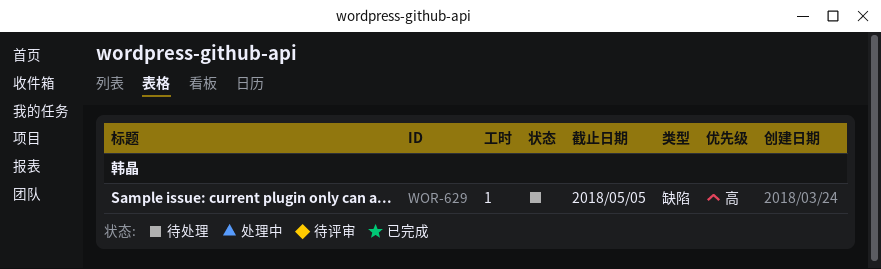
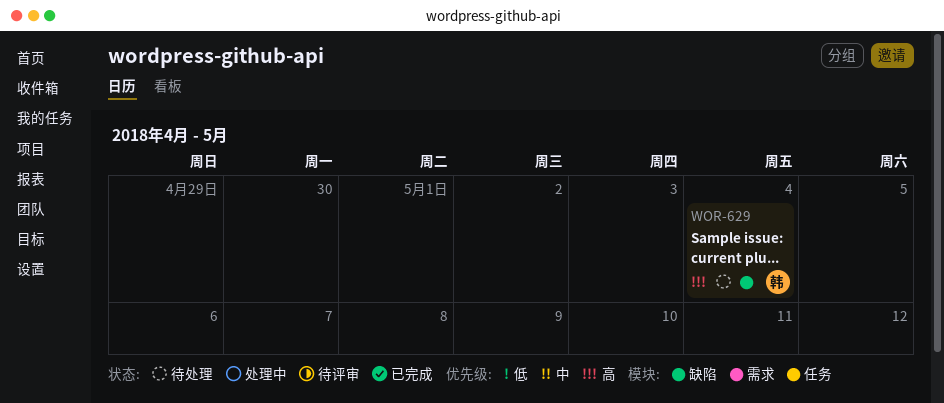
WOR-629, due: May 5 -> May 4

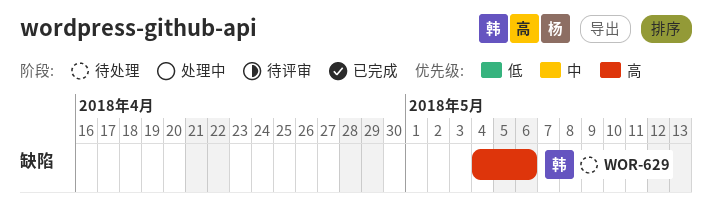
WOR-629, due: May 4 -> May 6

